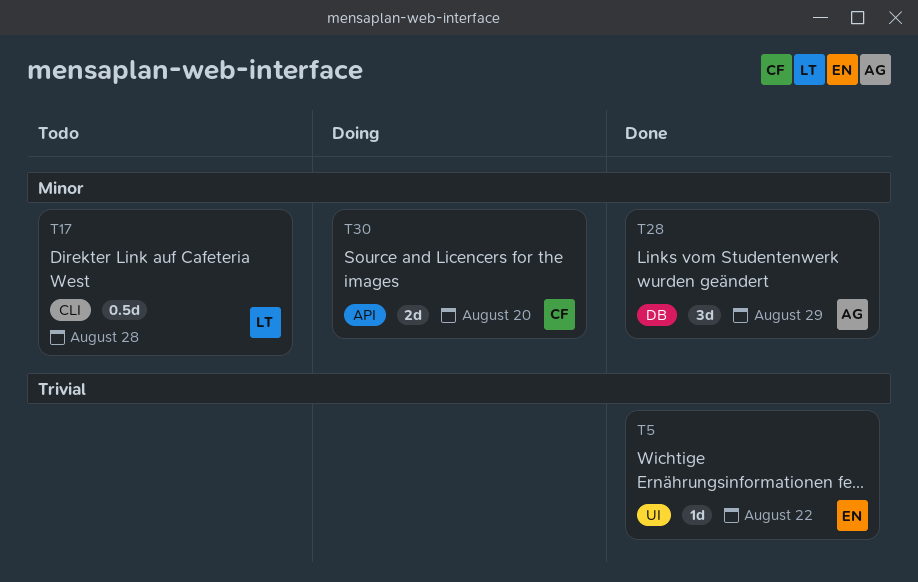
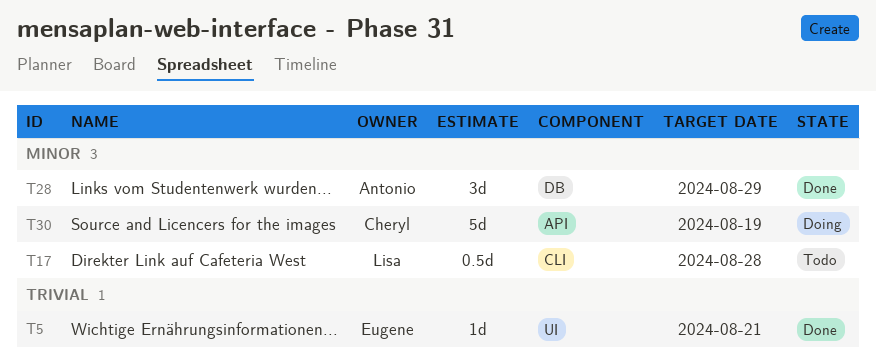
T5, due: Aug 22 -> Aug 21
T30, estimate: 2d -> 5d
T30, due: Aug 20 -> Aug 19

